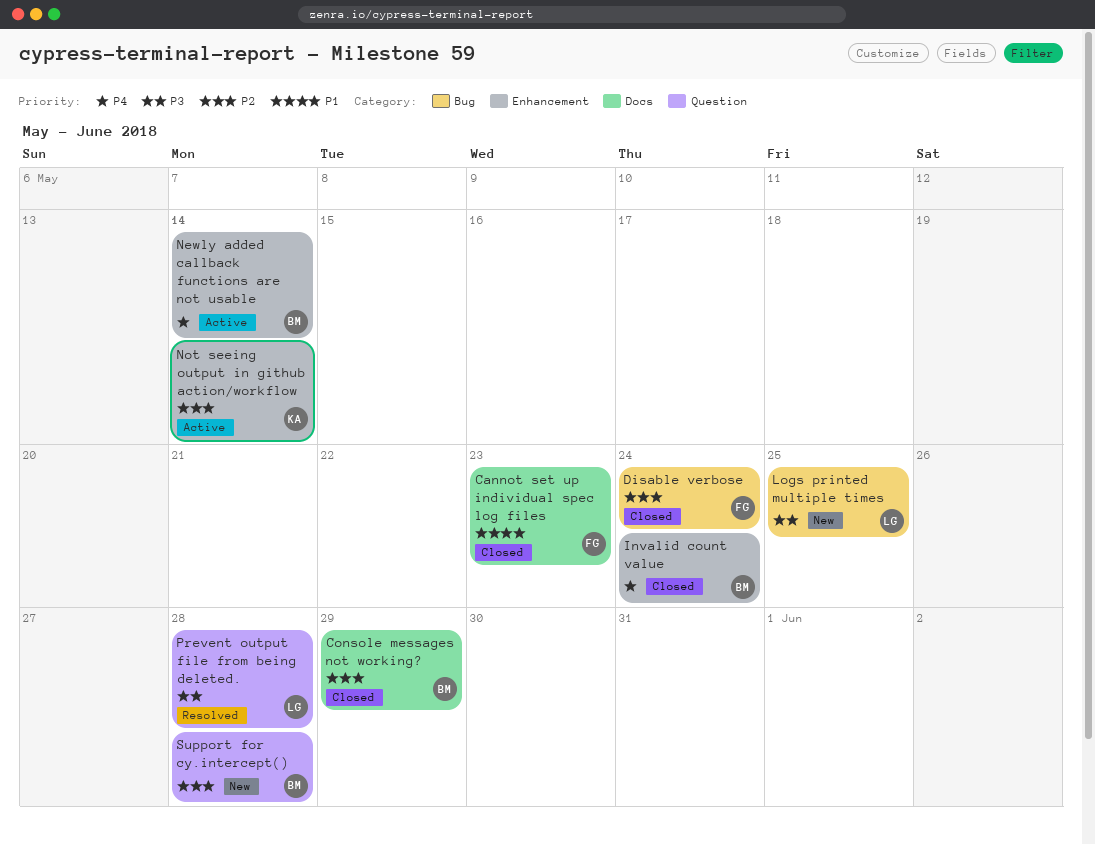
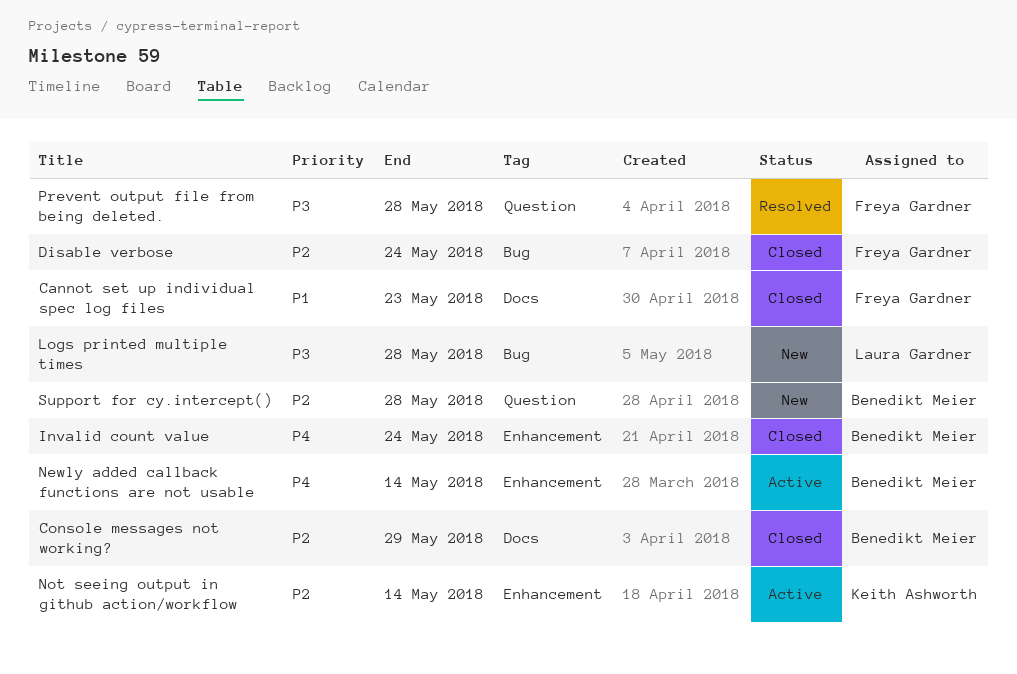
Logs printed multiple times, due: May 25 -> May 28
Prevent output file from being deleted., owner: Laura Gardner -> Freya Gardner

